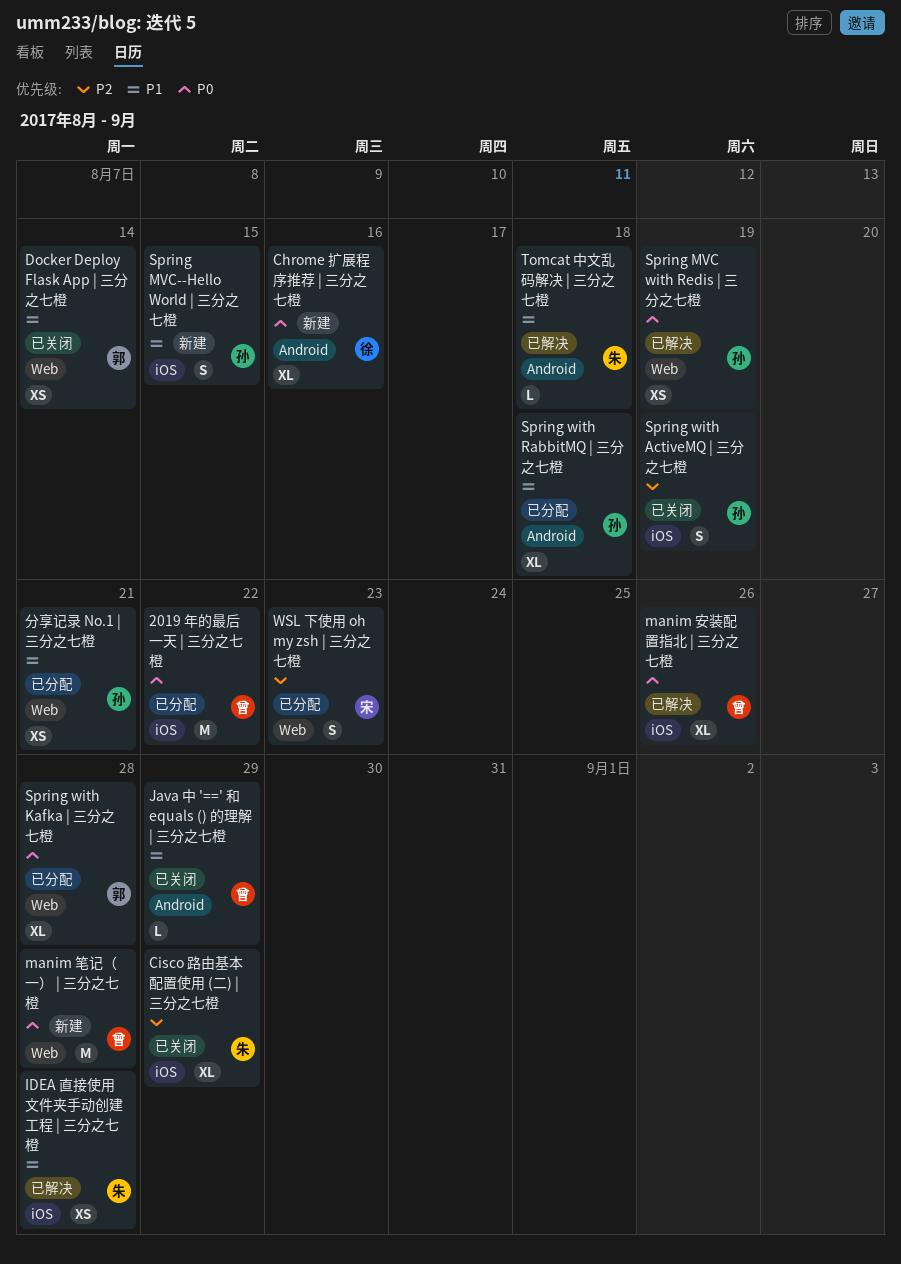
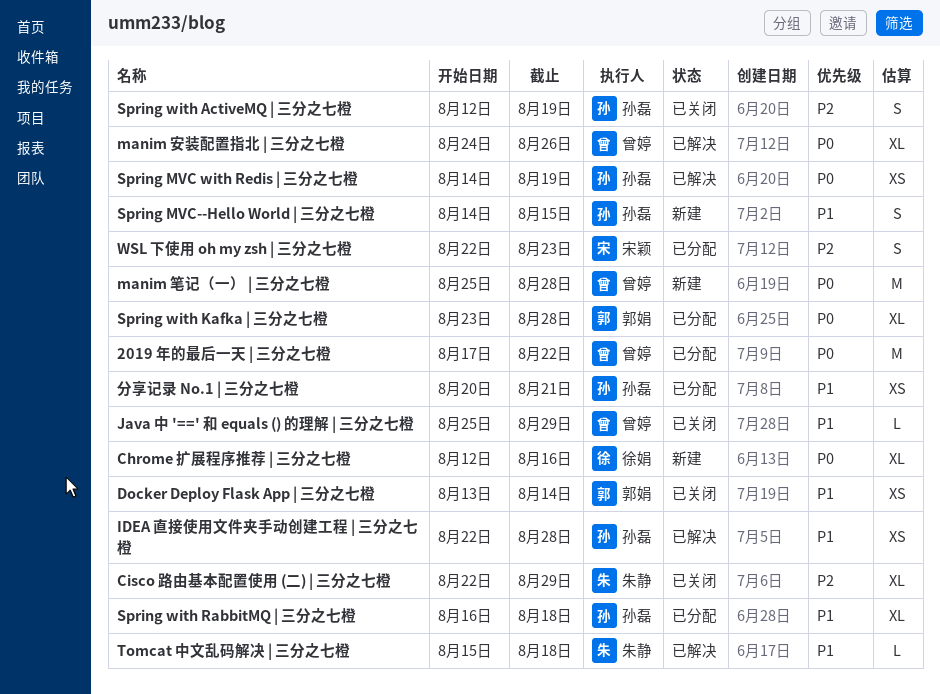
IDEA 直接使用文件夹手动创建工程 | 三分之七橙, owner: 朱静 -> 孙磊

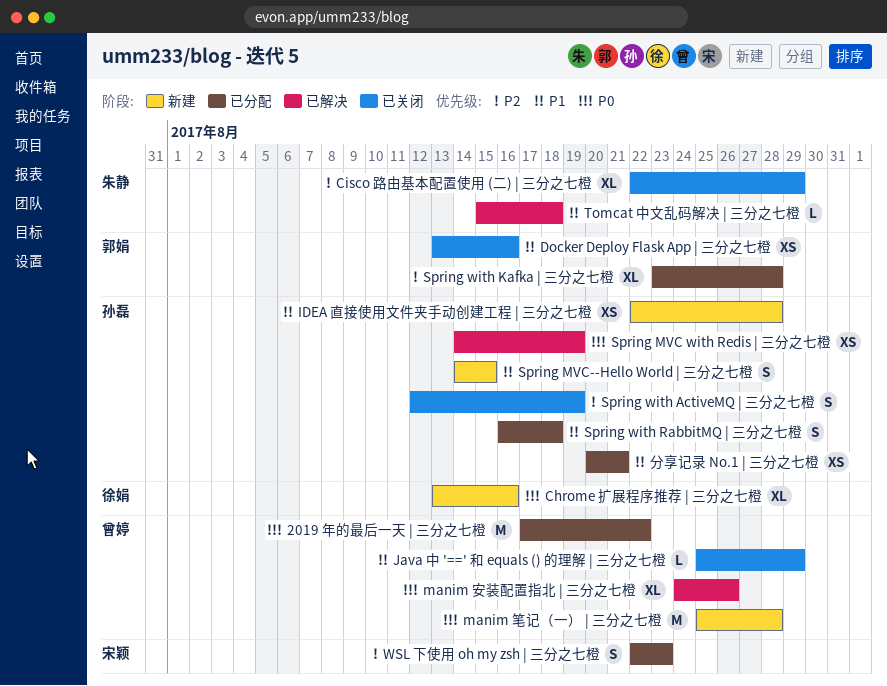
Chrome 扩展程序推荐 | 三分之七橙, start: Aug 12 -> Aug 13
Docker Deploy Flask App | 三分之七橙, due: Aug 14 -> Aug 16
IDEA 直接使用文件夹手动创建工程 | 三分之七橙, status: 已解决 -> 新建
Spring with Kafka | 三分之七橙, priority: P0 -> P2
Spring with RabbitMQ | 三分之七橙, estimate: XL -> S

